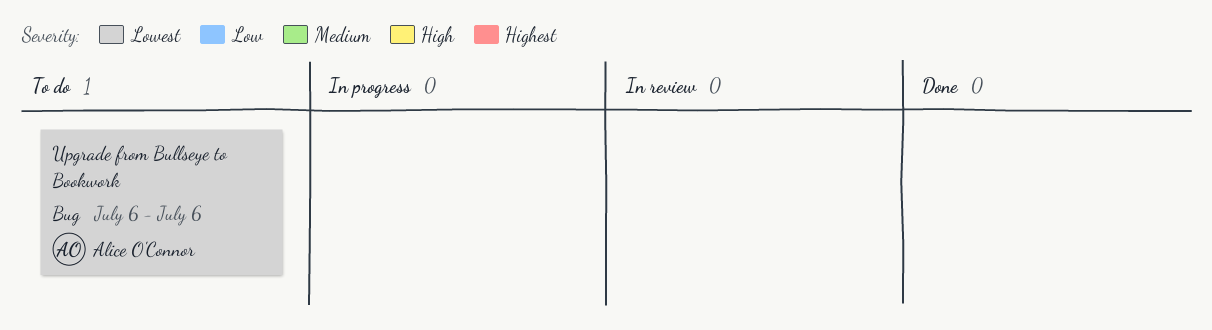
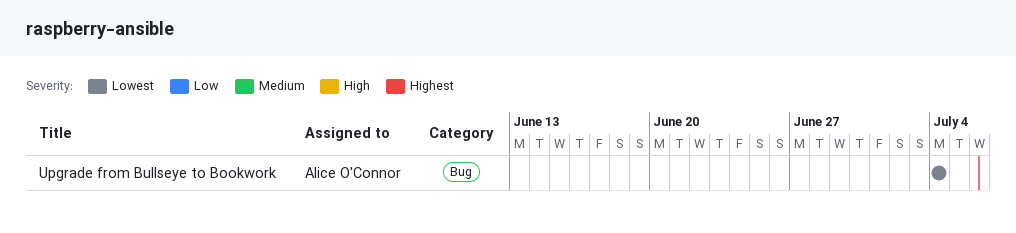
Upgrade from Bullseye to Bookwork, start: Jul 6 -> Jul 4
Upgrade from Bullseye to Bookwork, due: Jul 6 -> Jul 4

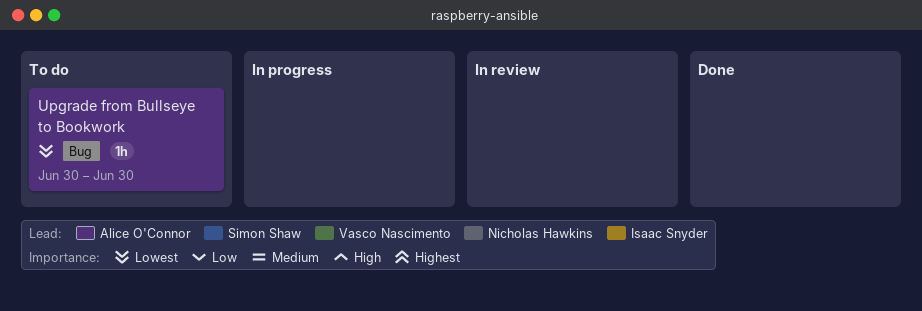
Upgrade from Bullseye to Bookwork, start: Jul 4 -> Jun 30
Upgrade from Bullseye to Bookwork, due: Jul 4 -> Jun 30

